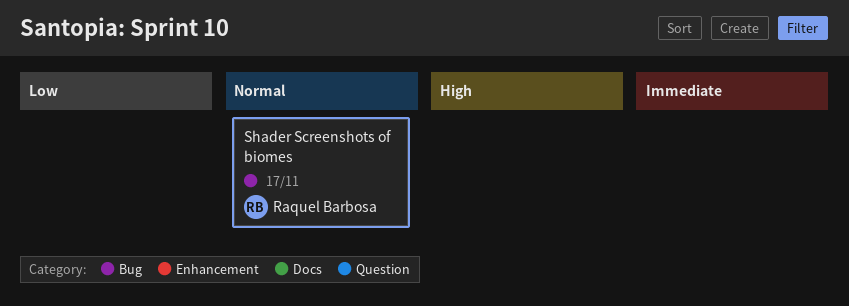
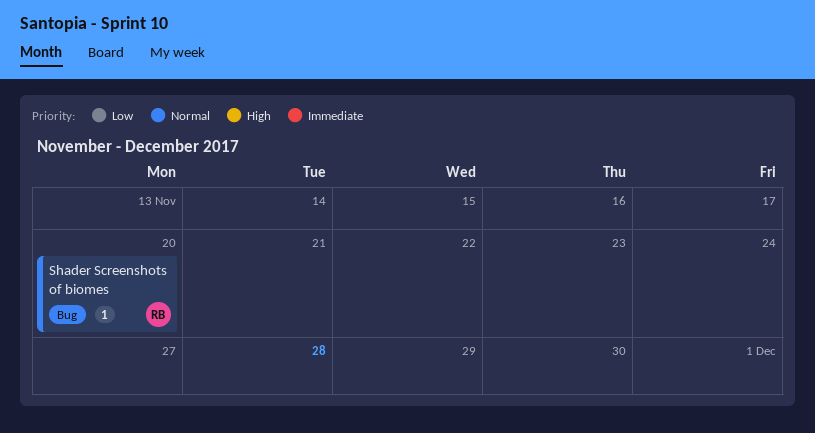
Shader Screenshots of biomes, due: Nov 17 -> Nov 20

